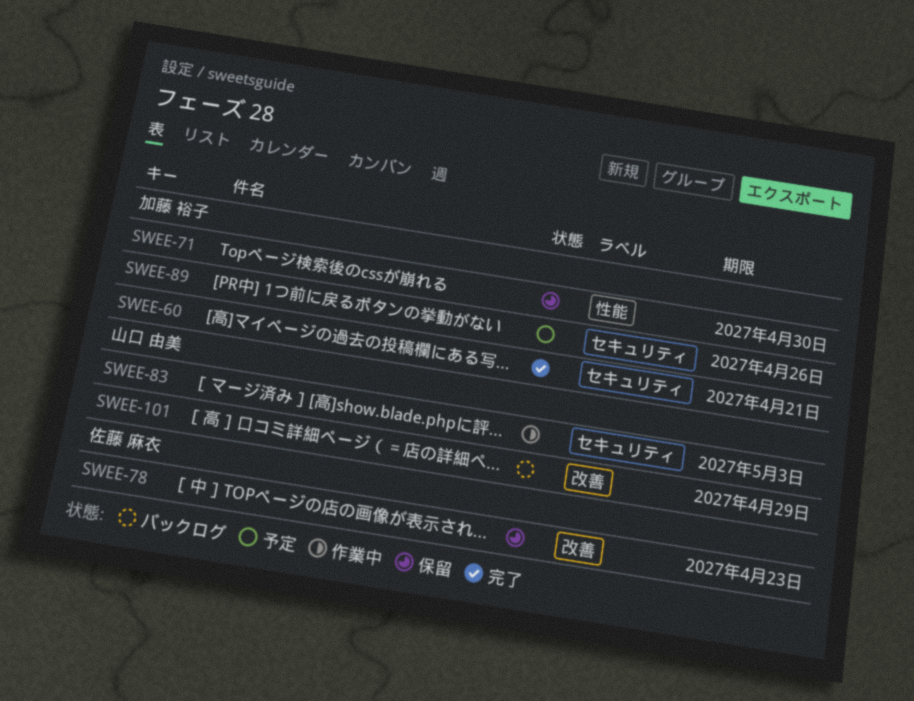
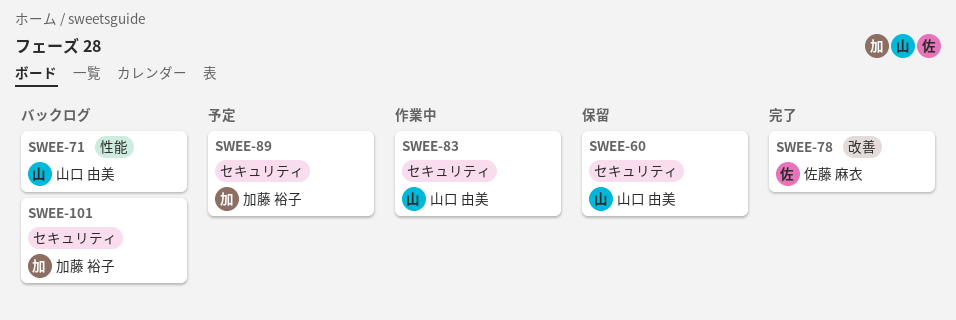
SWEE-60, status: 完了 -> 保留
SWEE-60, owner: 加藤 裕子 -> 山口 由美
SWEE-71, status: 保留 -> バックログ
SWEE-71, owner: 加藤 裕子 -> 山口 由美
SWEE-78, status: 保留 -> 完了
SWEE-101, owner: 山口 由美 -> 加藤 裕子
SWEE-101, label: 改善 -> セキュリティ

